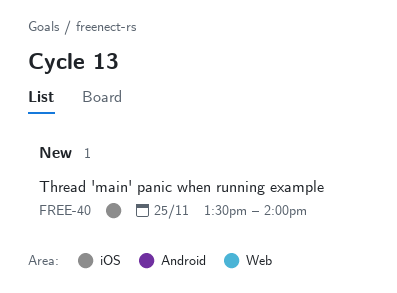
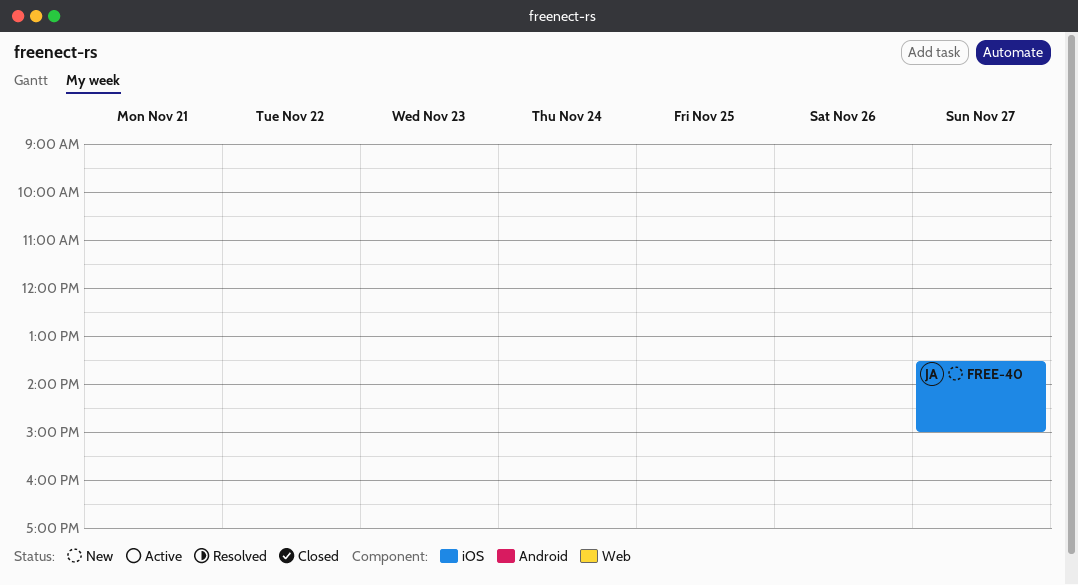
FREE-40, day: Nov 25 -> Nov 27
FREE-40, ends: 14:00 -> 15:00

